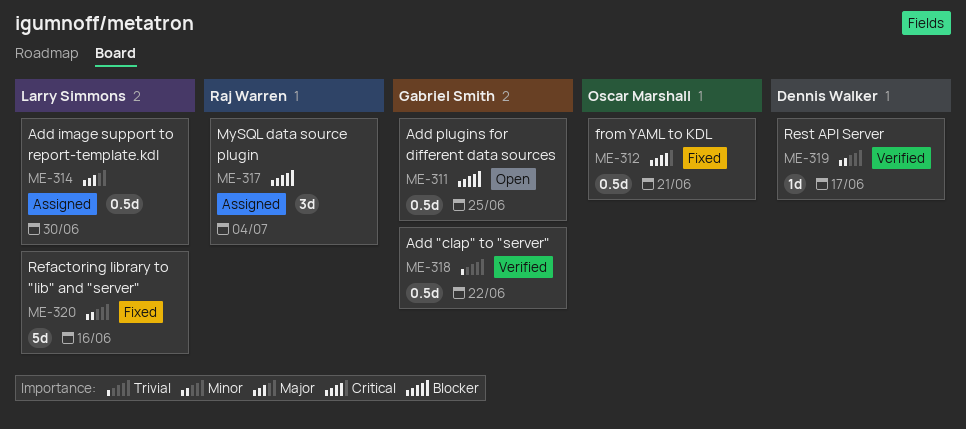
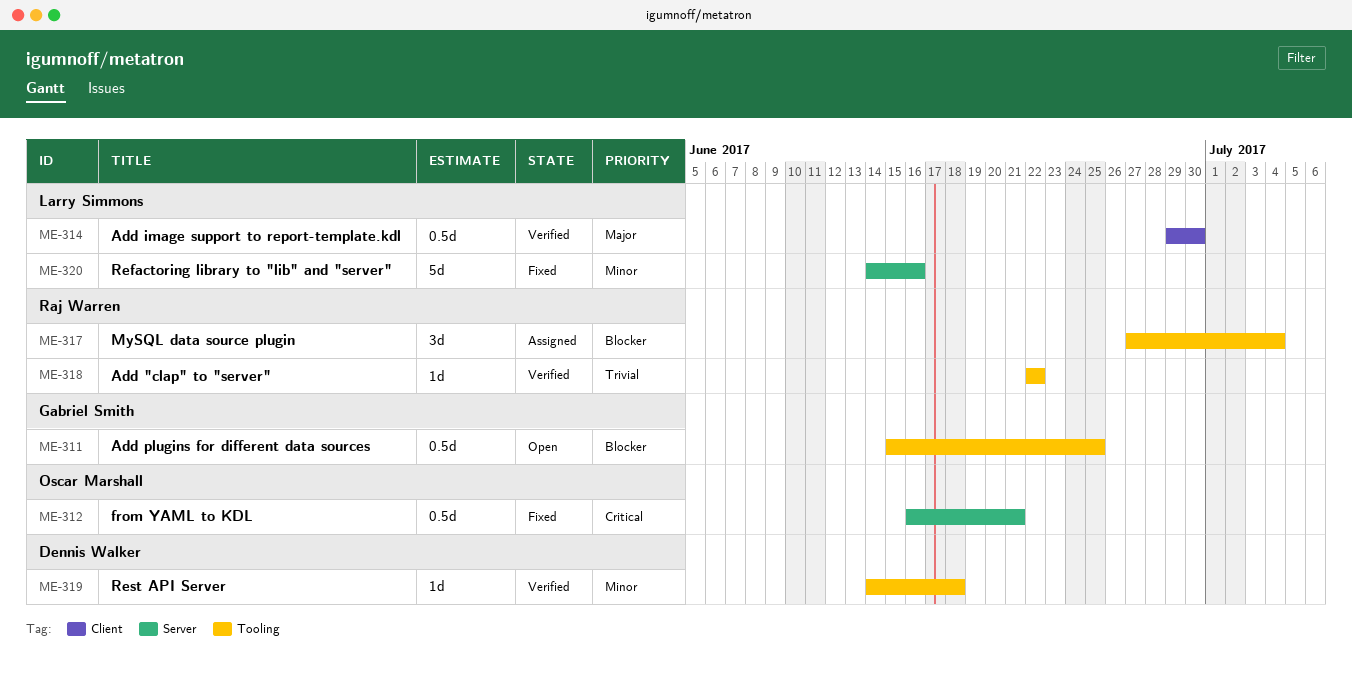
ME-314, status: Assigned -> Verified
ME-318, owner: Gabriel Smith -> Raj Warren
ME-318, estimate: 0.5d -> 1d
ME-319, due: Jun 17 -> Jun 18

